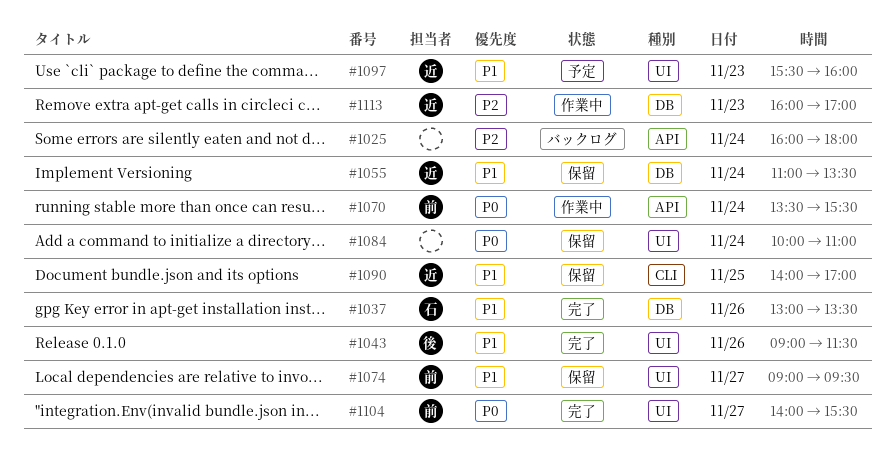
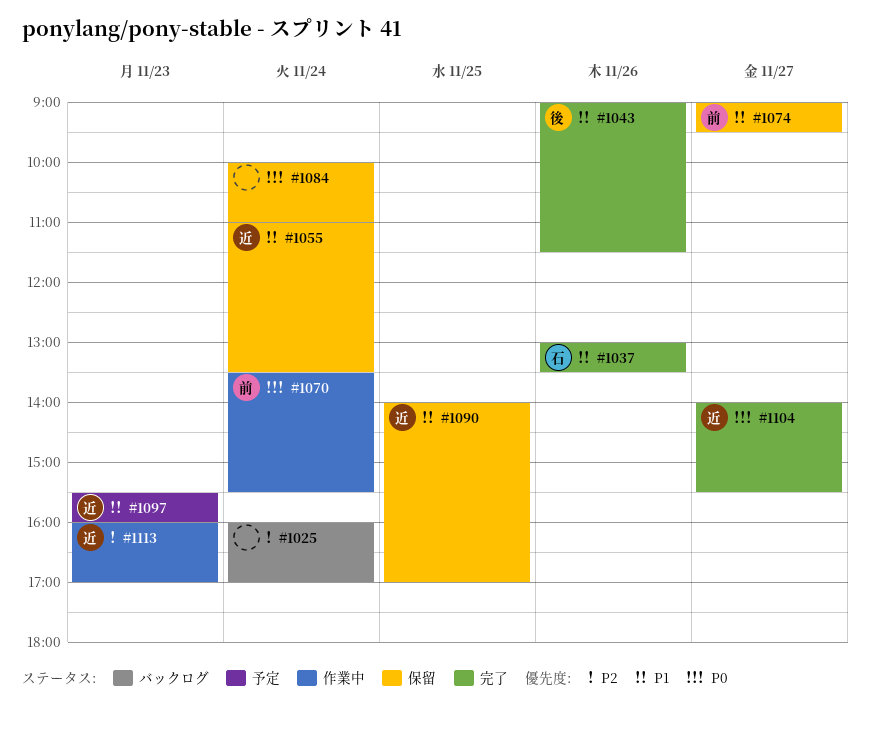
#1025, ends: 18:00 -> 17:00
#1104, owner: 前 -> 近

